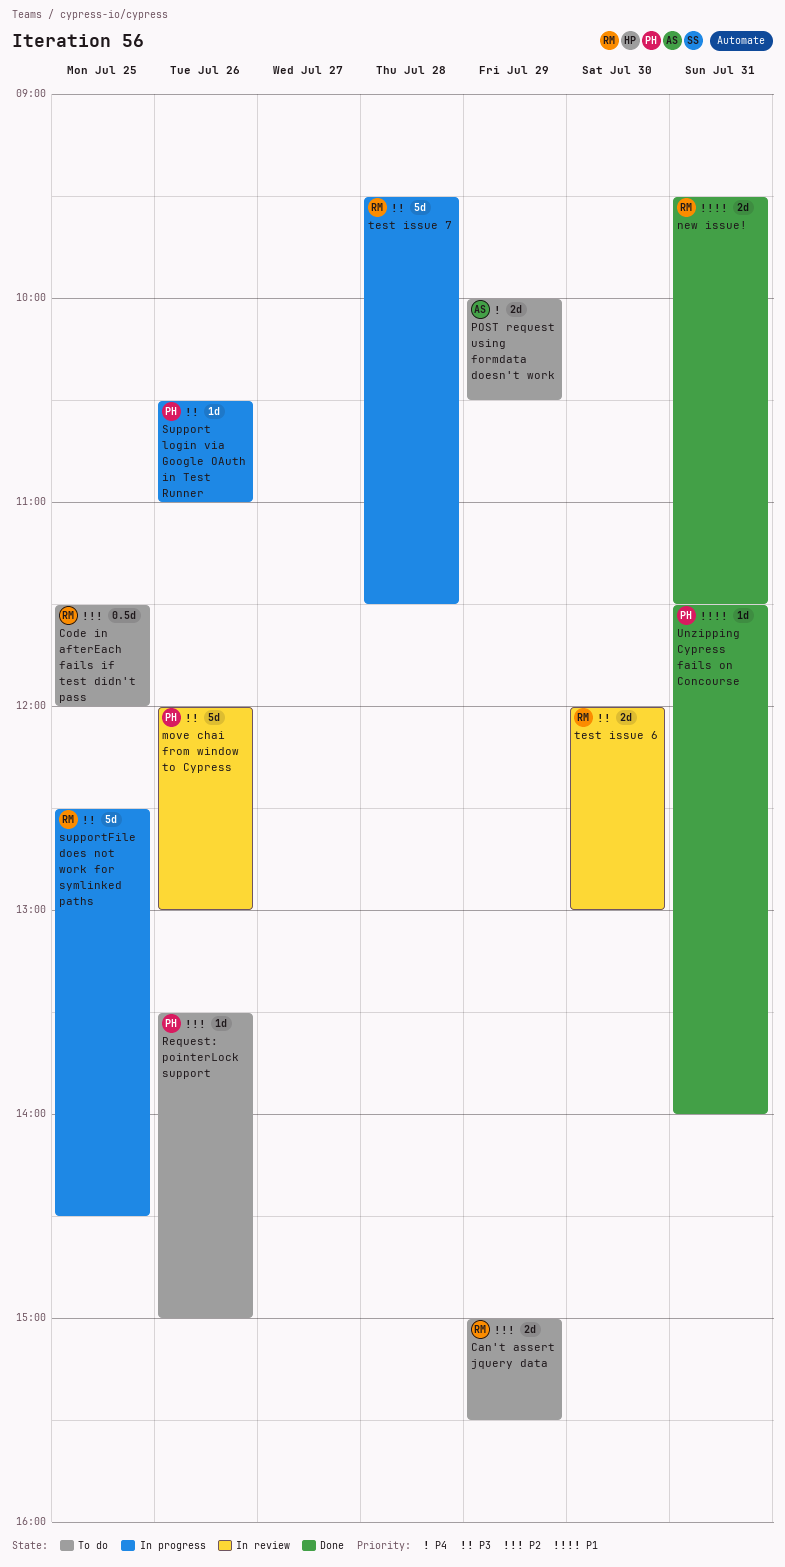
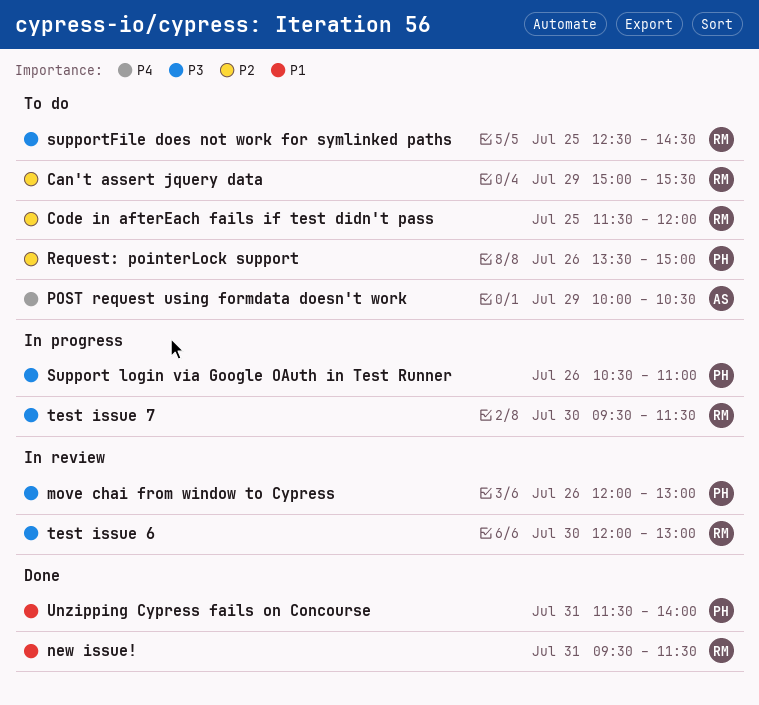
supportFile does not work for symlinked paths, status: In progress -> To do
test issue 7, day: Jul 28 -> Jul 30

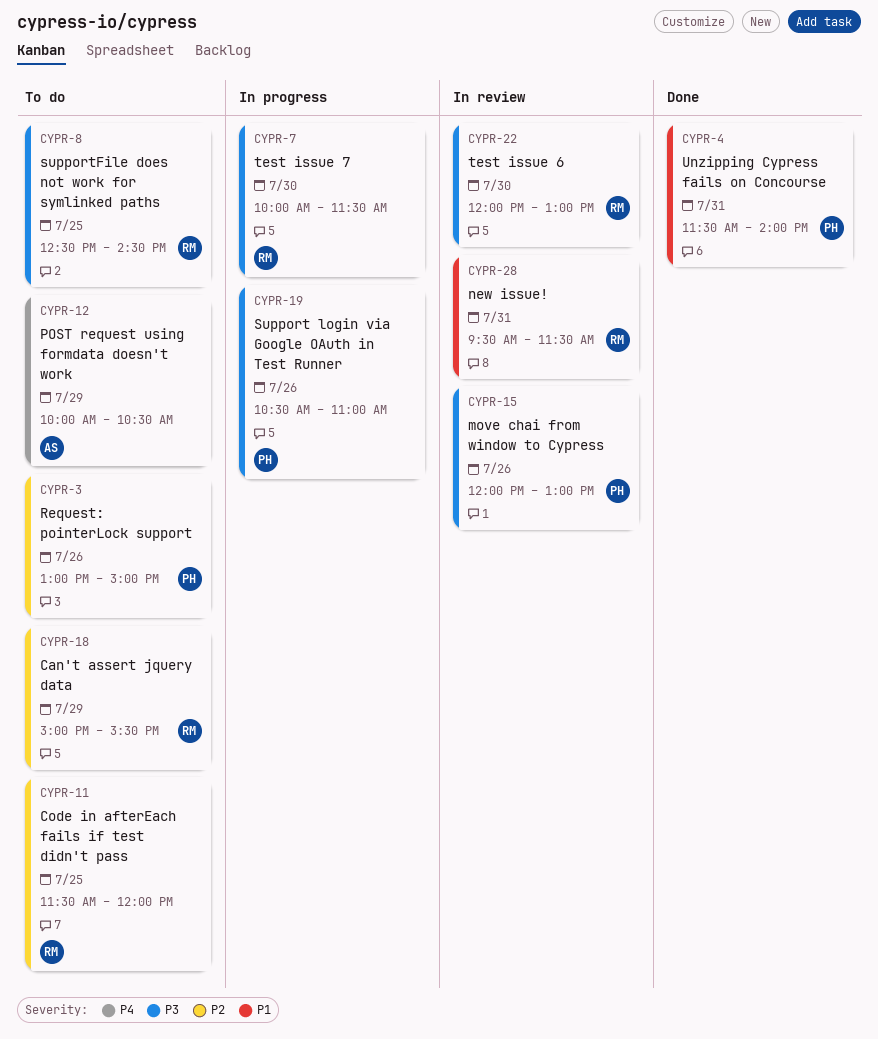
new issue!, status: Done -> In review
Request: pointerLock support, begins: 13:30 -> 13:00
test issue 7, begins: 09:30 -> 10:00

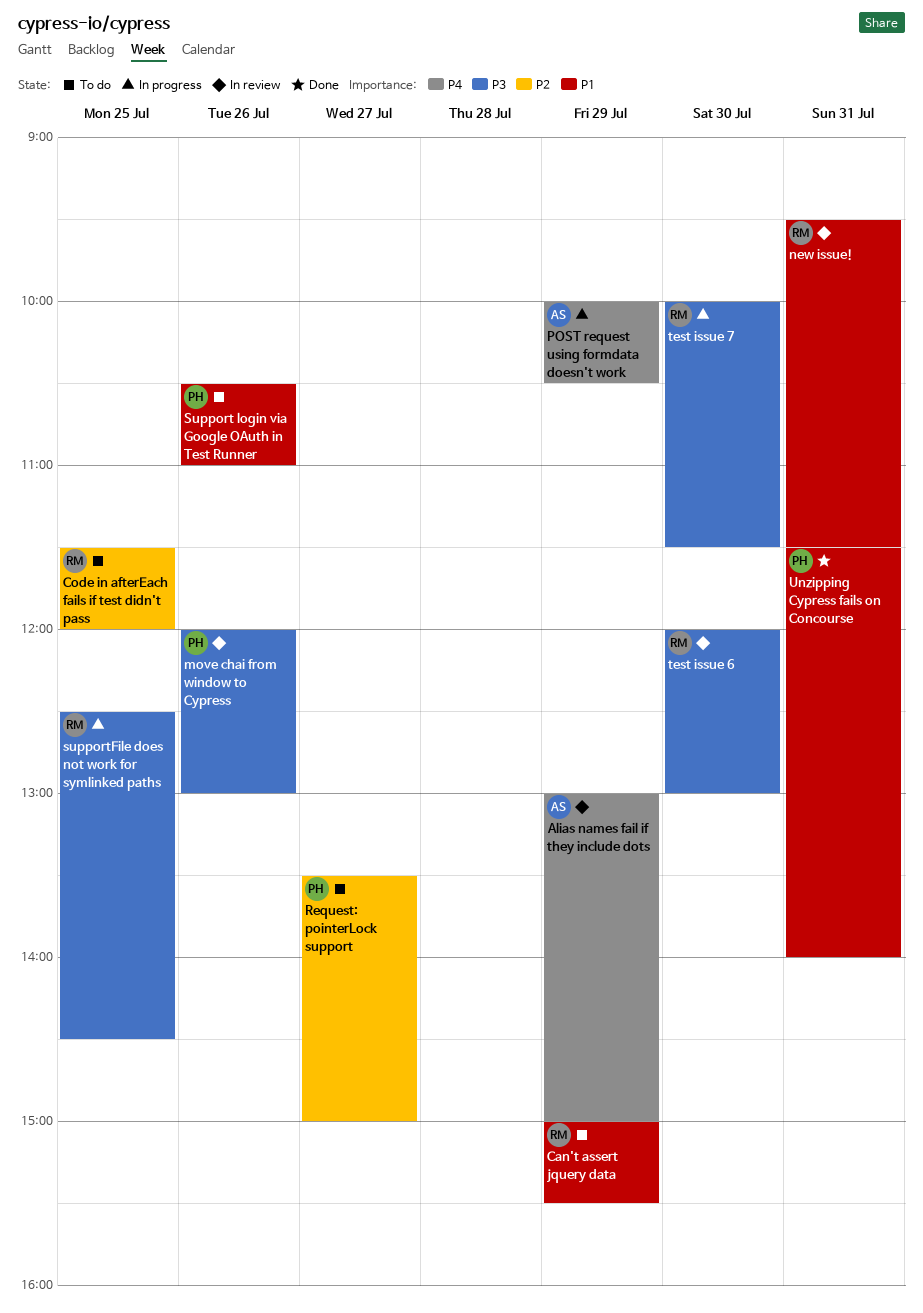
Alias names fail if they include dots: none -> present
Can't assert jquery data, priority: P2 -> P1
POST request using formdata doesn't work, status: To do -> In progress
Request: pointerLock support, day: Jul 26 -> Jul 27
Request: pointerLock support, begins: 13:00 -> 13:30
Support login via Google OAuth in Test Runner, status: In progress -> To do
Support login via Google OAuth in Test Runner, priority: P3 -> P1
supportFile does not work for symlinked paths, status: To do -> In progress

